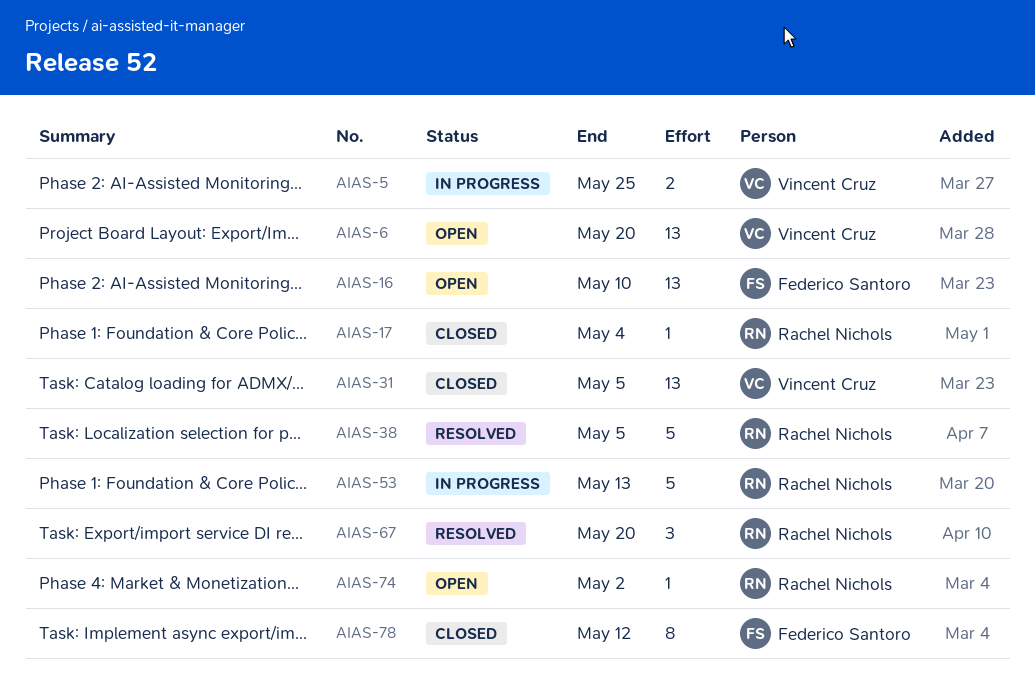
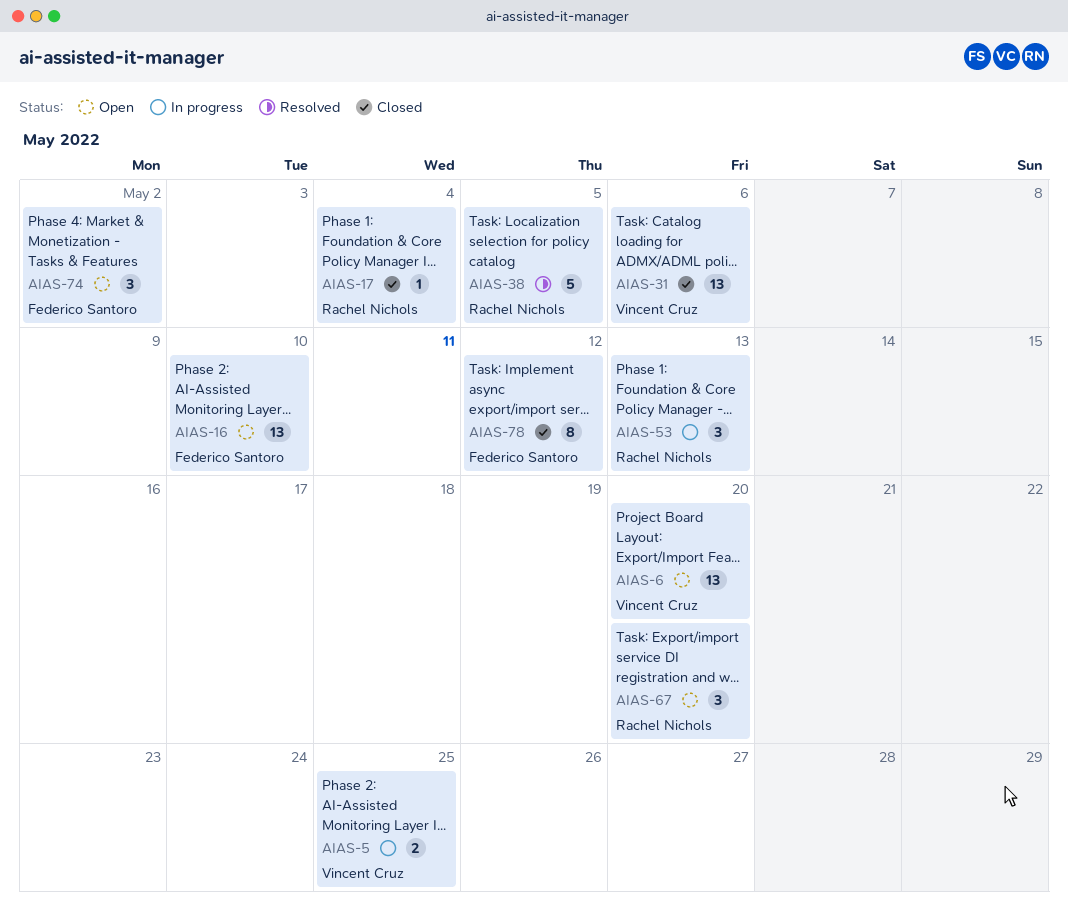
AIAS-31, due: May 5 -> May 6
AIAS-53, estimate: 5 -> 3
AIAS-67, status: Resolved -> Open
AIAS-74, owner: Rachel Nichols -> Federico Santoro
AIAS-74, estimate: 1 -> 3

